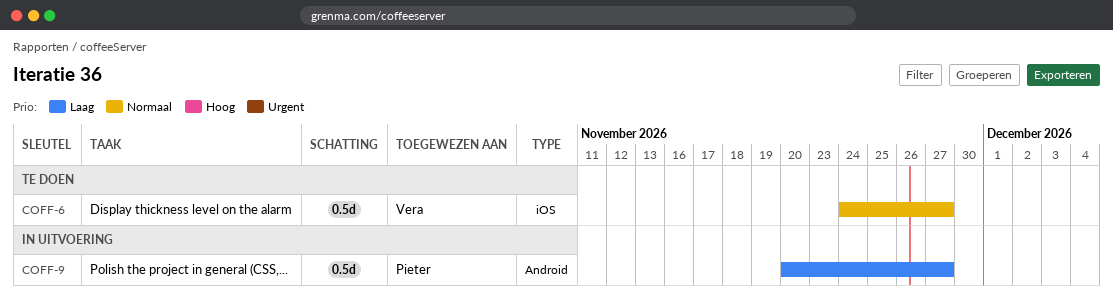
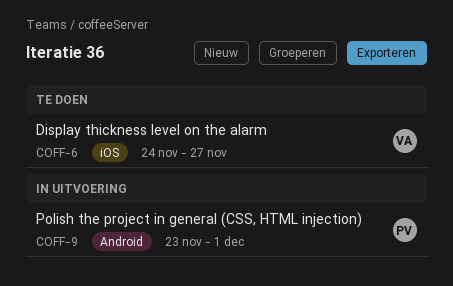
COFF-9, start: Nov 20 -> Nov 23
COFF-9, due: Nov 27 -> Dec 1

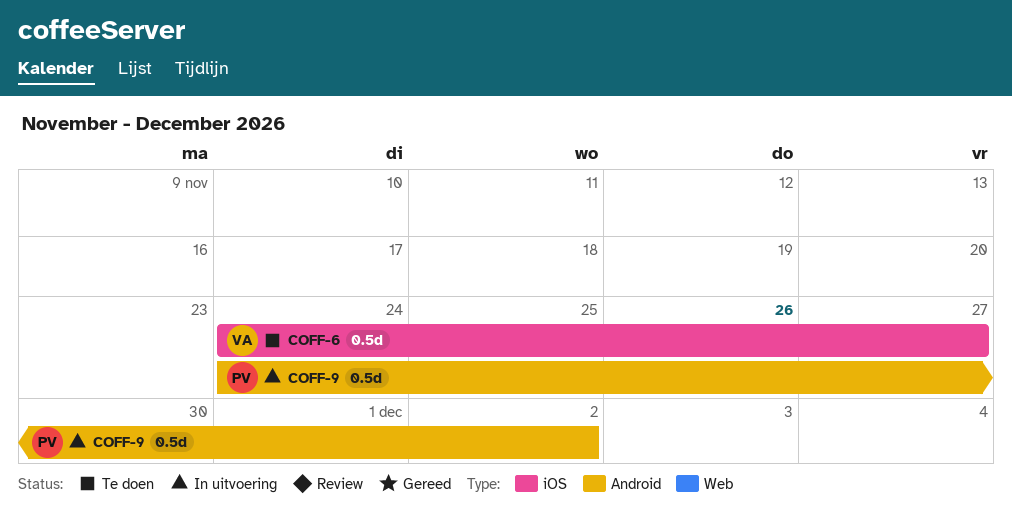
COFF-9, start: Nov 23 -> Nov 24
COFF-9, due: Dec 1 -> Dec 2

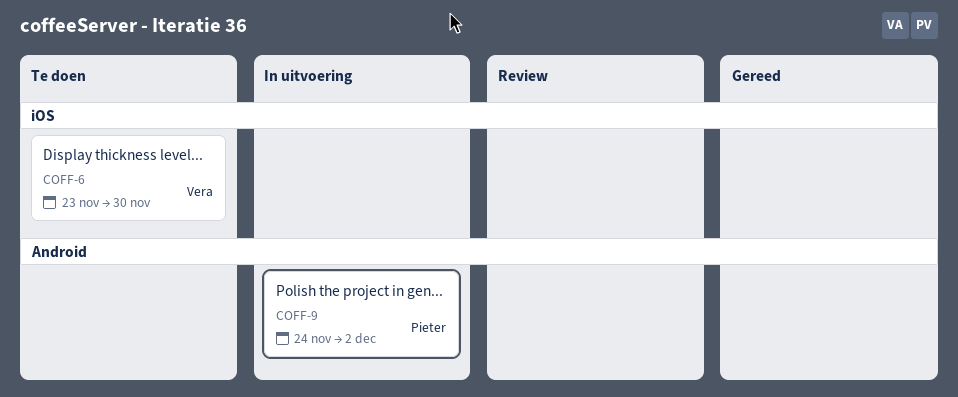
COFF-6, start: Nov 24 -> Nov 23
COFF-6, due: Nov 27 -> Nov 30

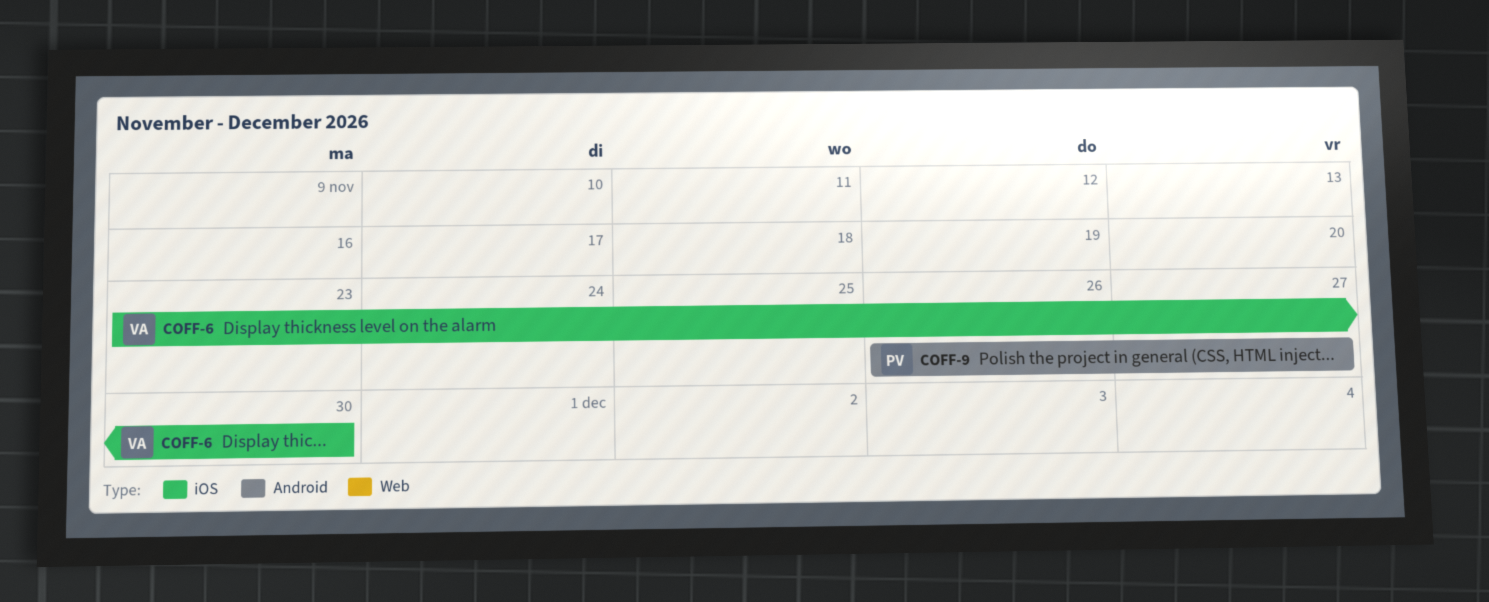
COFF-9, start: Nov 24 -> Nov 26
COFF-9, due: Dec 2 -> Nov 27

